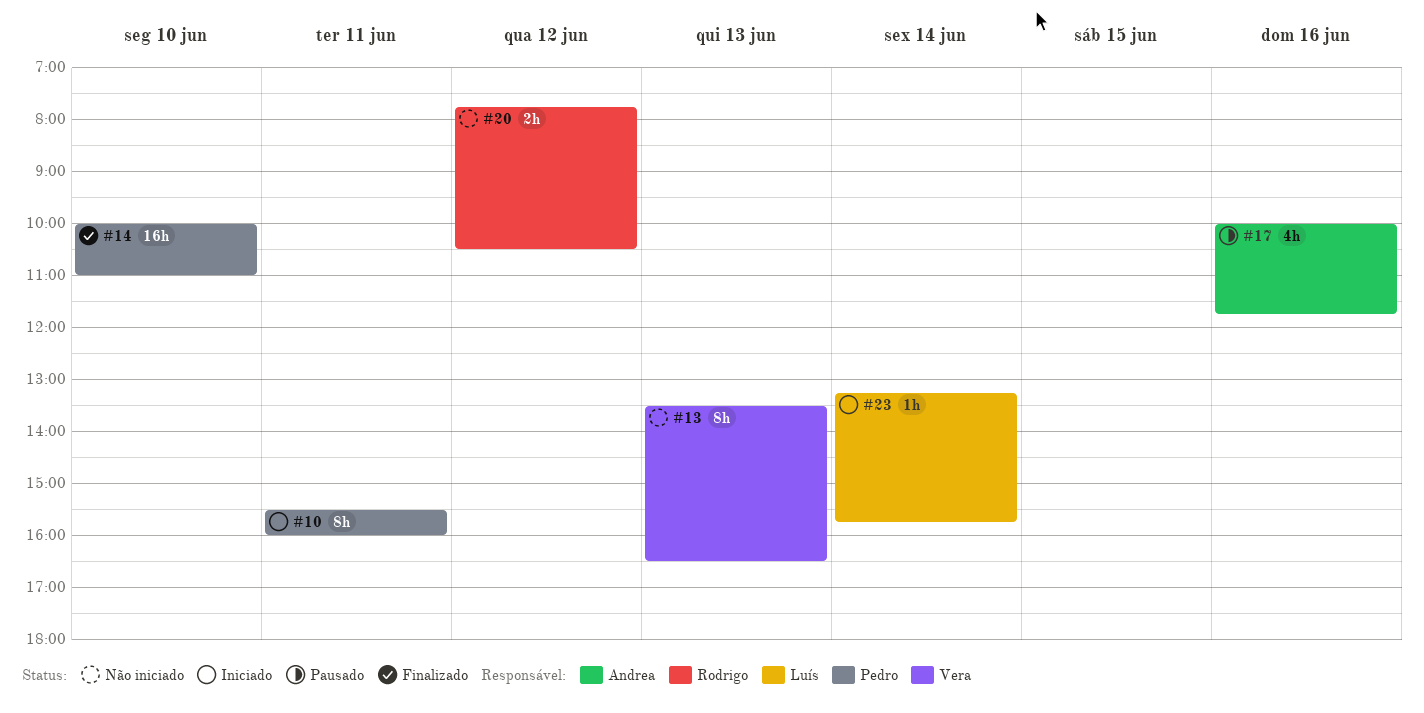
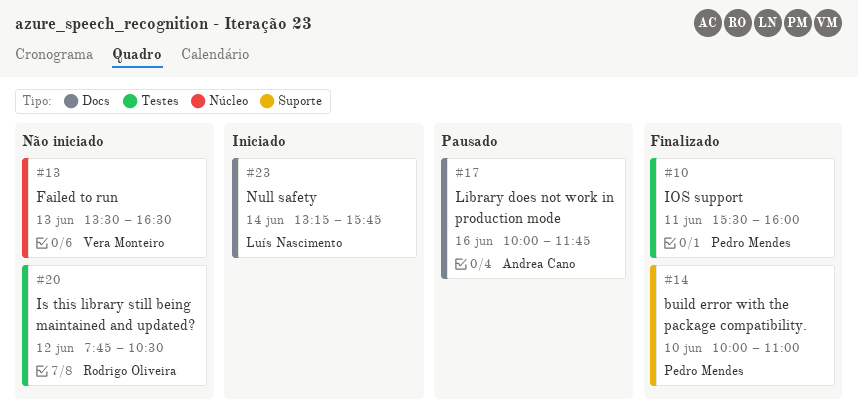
#10, status: Iniciado -> Finalizado

